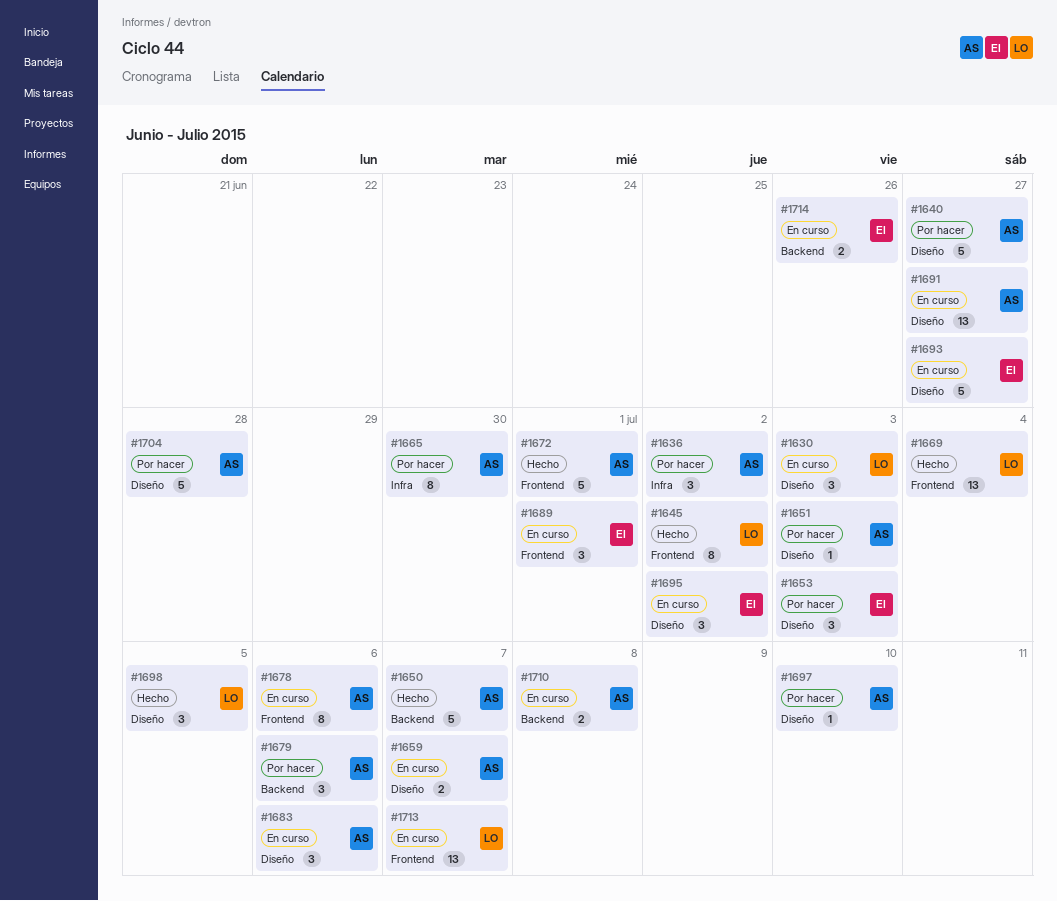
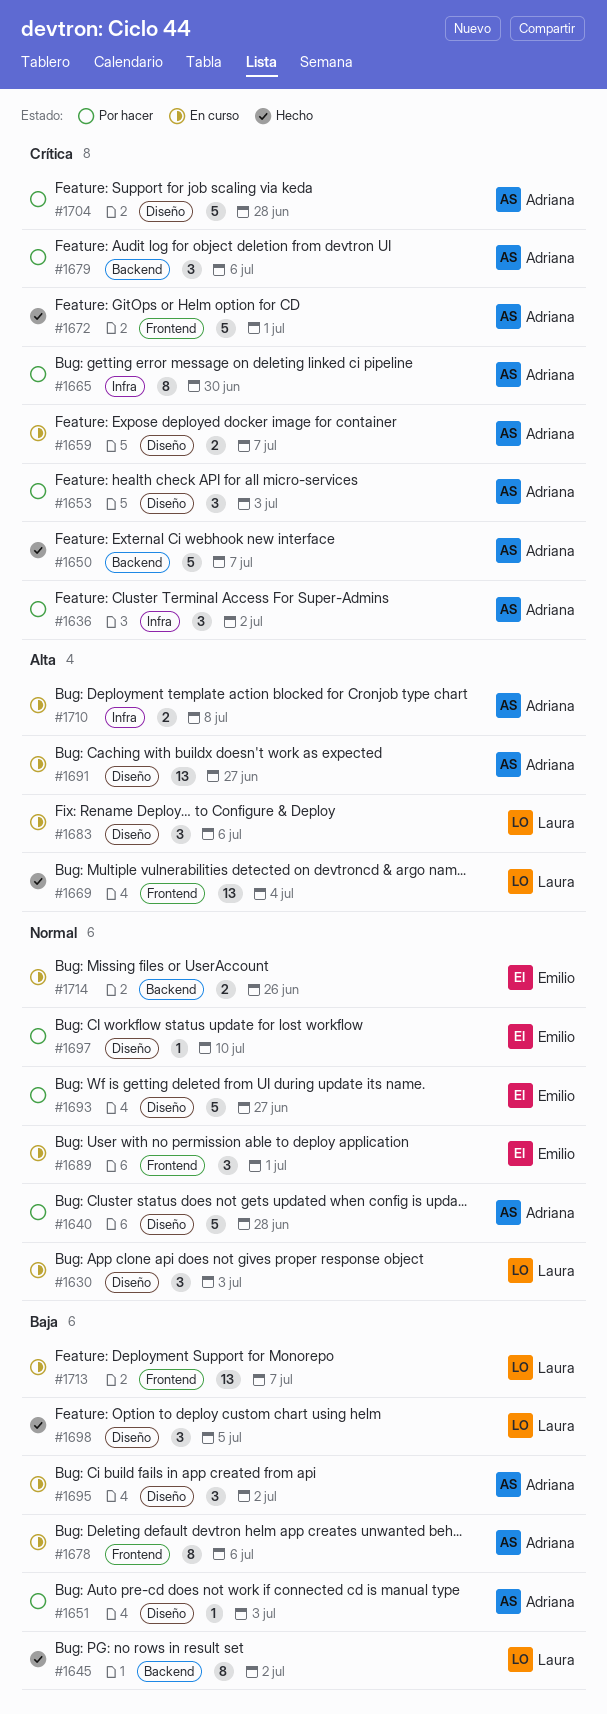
#1640, due: Jun 27 -> Jun 28
#1645, label: Frontend -> Backend
#1653, owner: Emilio -> Adriana
#1683, owner: Adriana -> Laura
#1693, status: En curso -> Por hacer
#1695, owner: Emilio -> Adriana
#1697, owner: Adriana -> Emilio
#1710, label: Backend -> Infra

